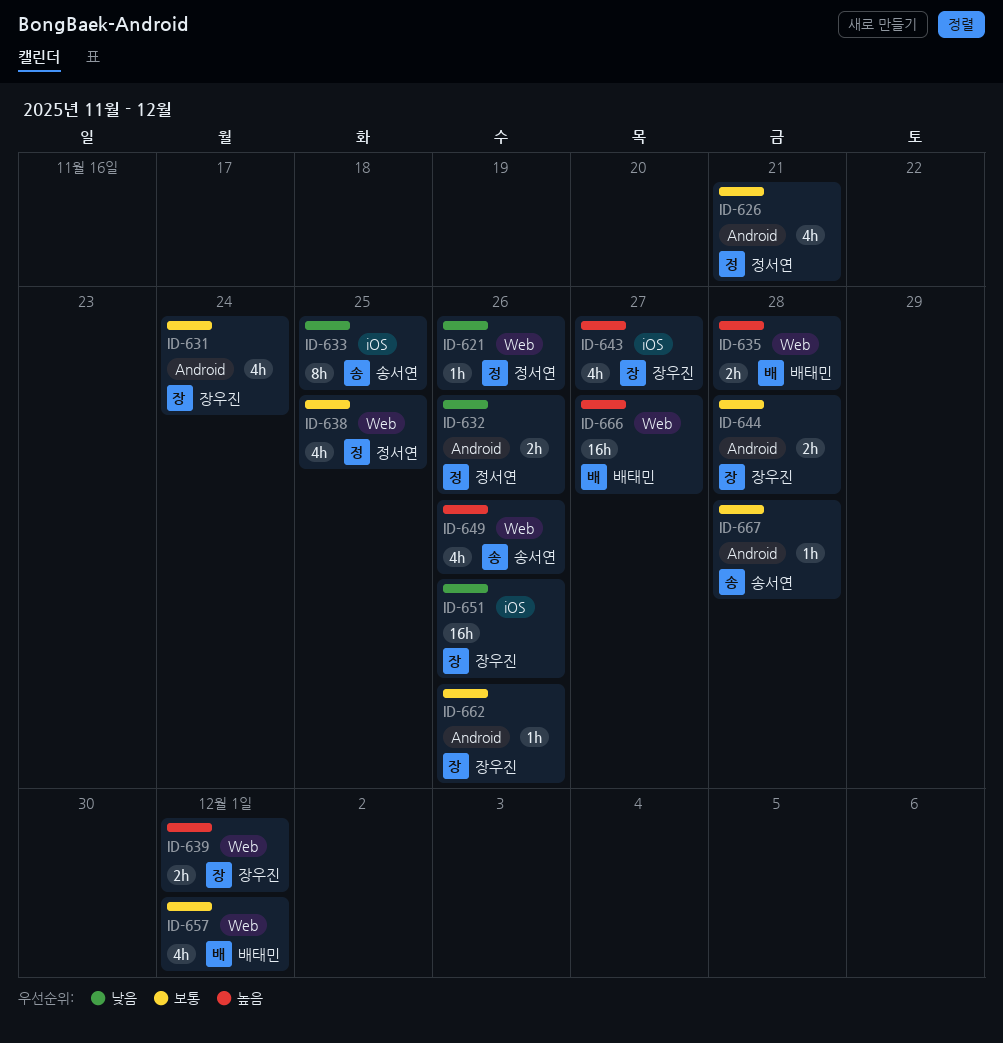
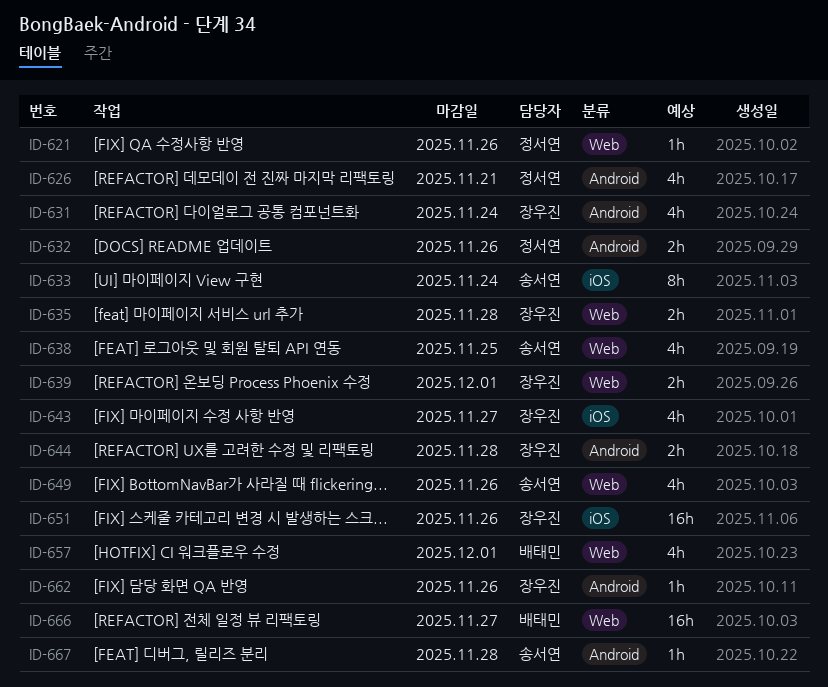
ID-633, due: Nov 25 -> Nov 24
ID-635, owner: 배태민 -> 장우진
ID-638, owner: 정서연 -> 송서연

